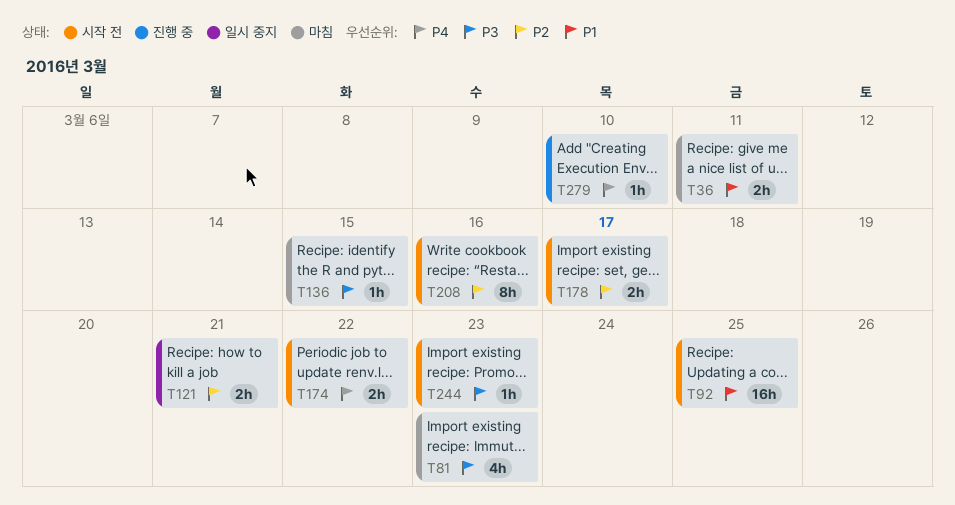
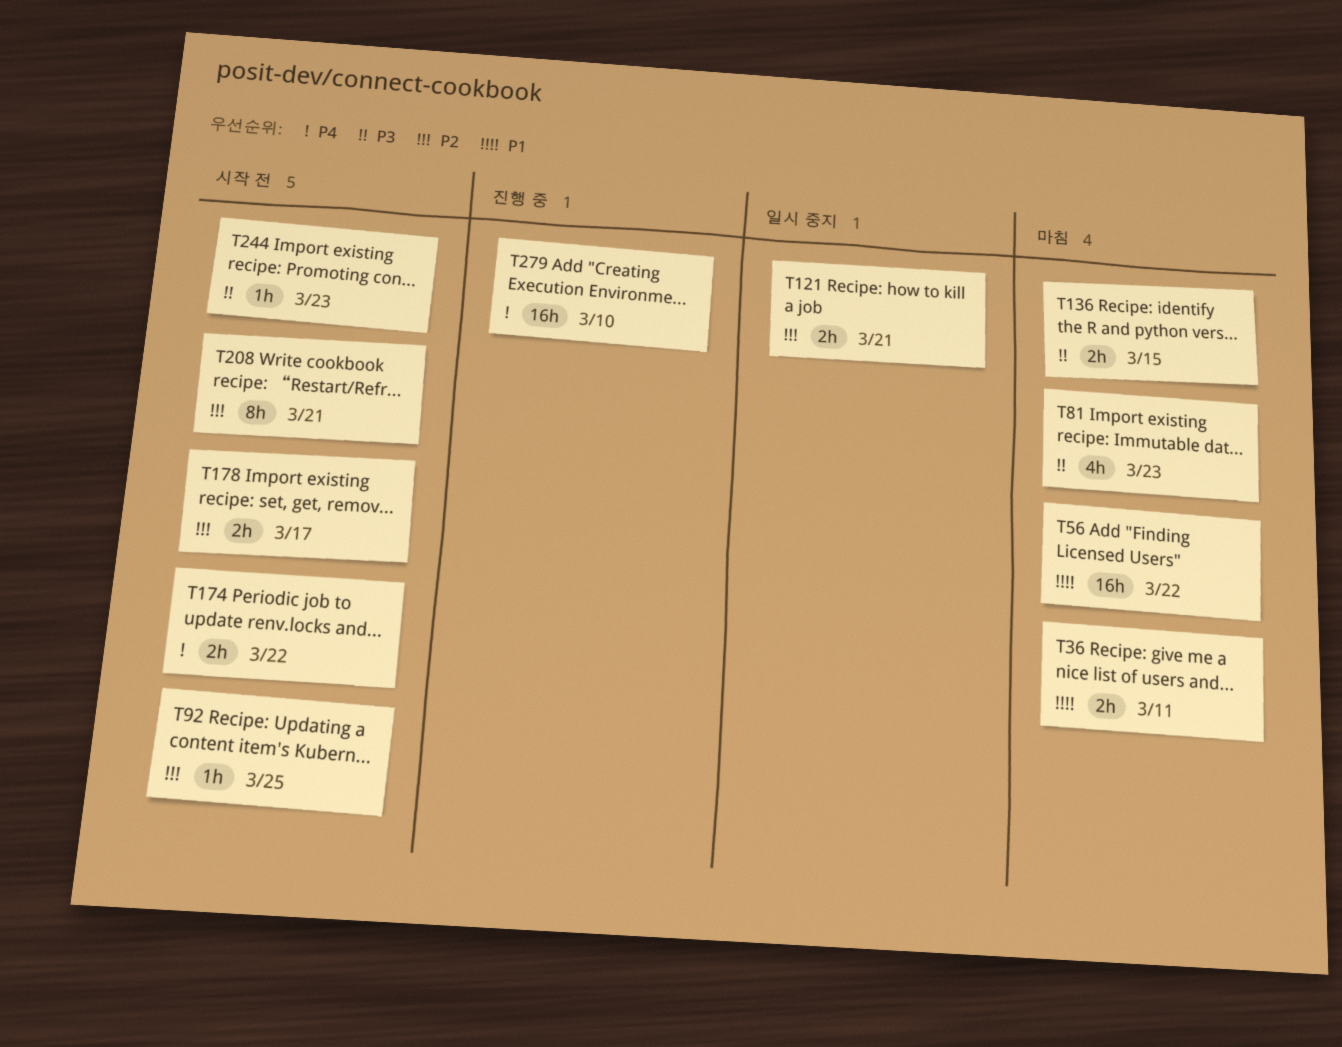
T56: none -> present
T92, priority: P1 -> P2
T92, estimate: 16h -> 1h
T136, estimate: 1h -> 2h
T208, due: Mar 16 -> Mar 21
T279, estimate: 1h -> 16h

